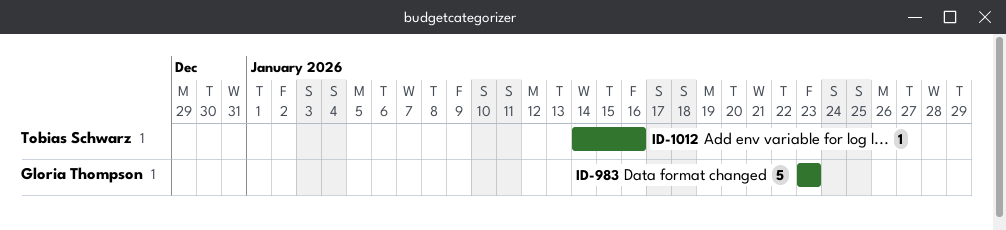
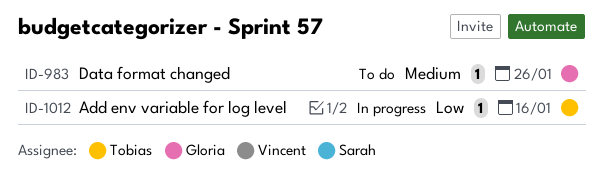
ID-983, estimate: 5 -> 1
ID-983, due: Jan 23 -> Jan 26

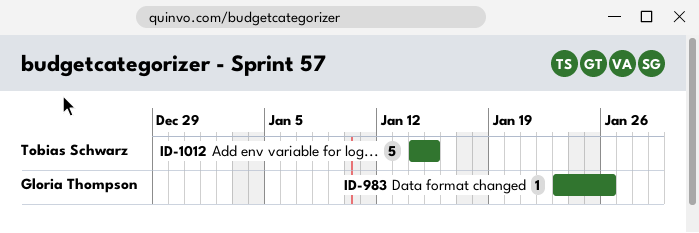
ID-1012, estimate: 1 -> 5
ID-1012, due: Jan 16 -> Jan 15

